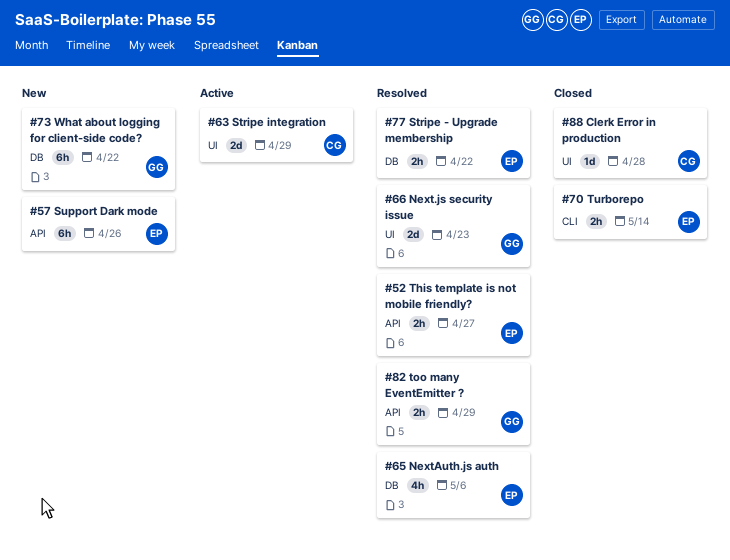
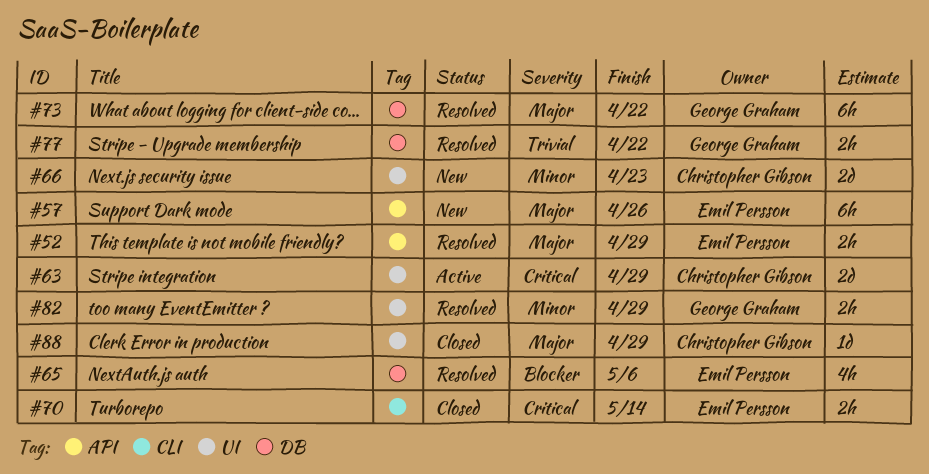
#52, due: Apr 27 -> Apr 29
#66, status: Resolved -> New
#66, owner: George Graham -> Christopher Gibson
#73, status: New -> Resolved
#77, owner: Emil Persson -> George Graham
#82, label: API -> UI
#88, due: Apr 28 -> Apr 29

